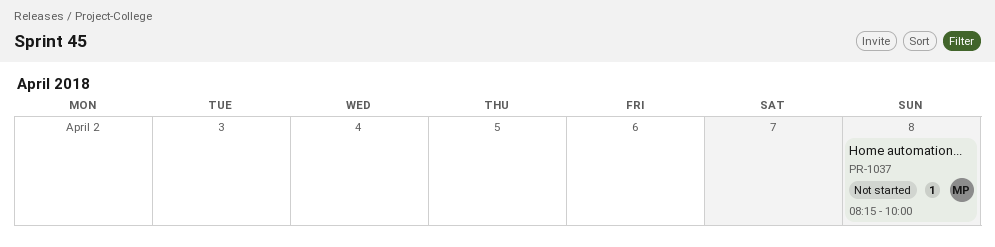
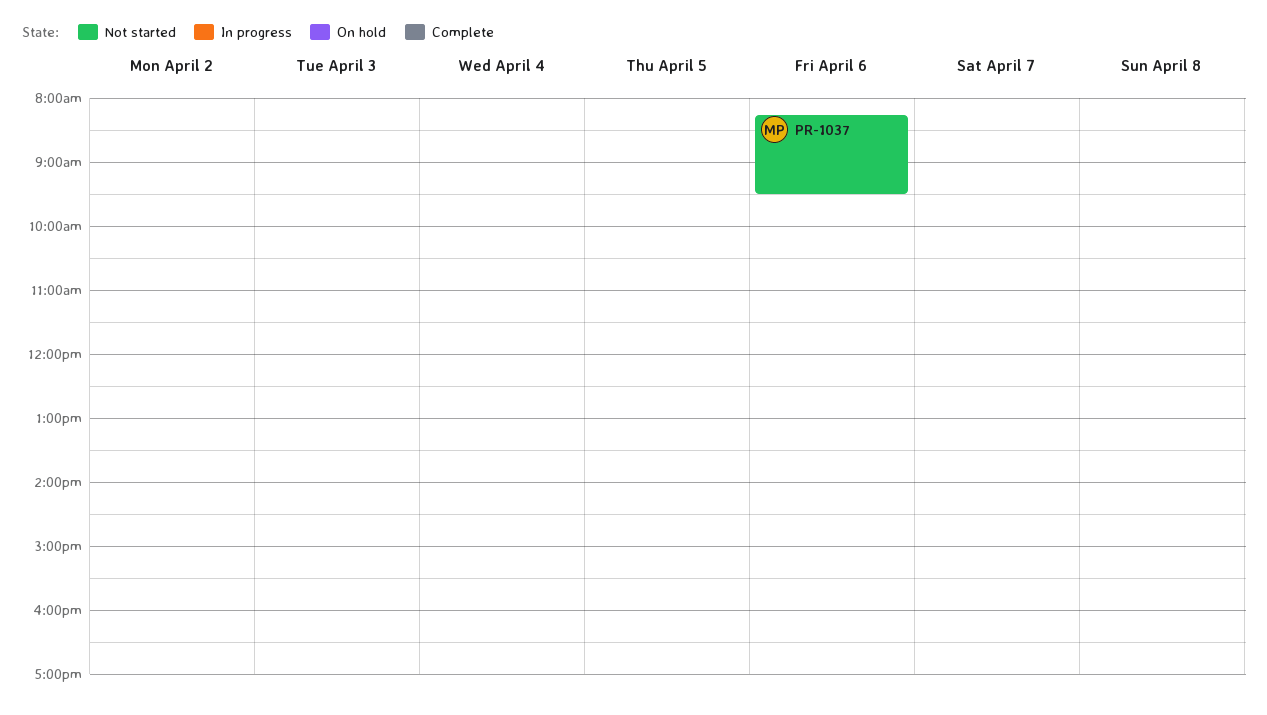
PR-1037, day: Apr 8 -> Apr 6
PR-1037, ends: 10:00 -> 09:30

